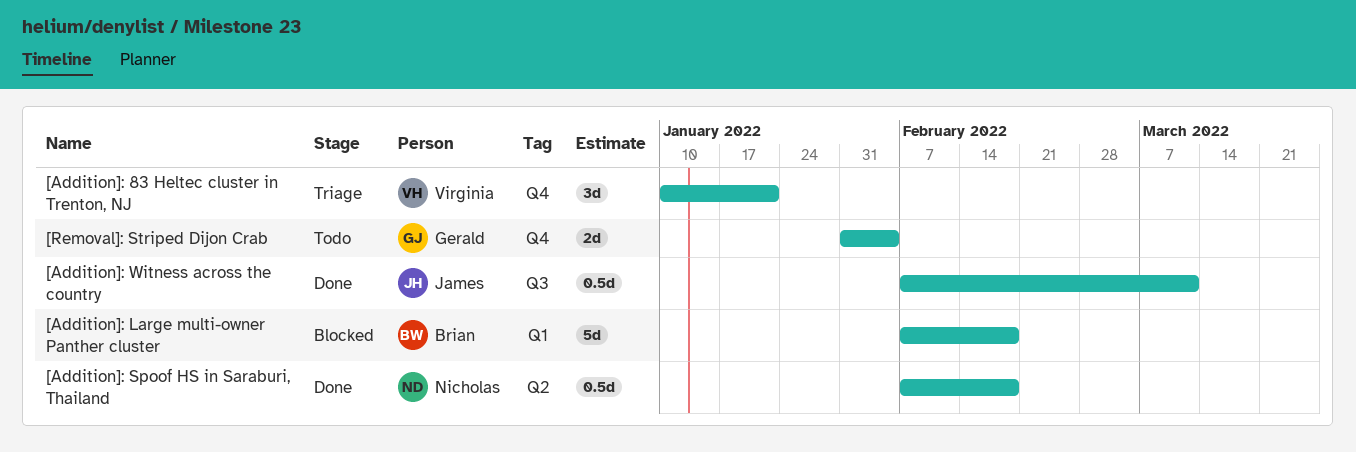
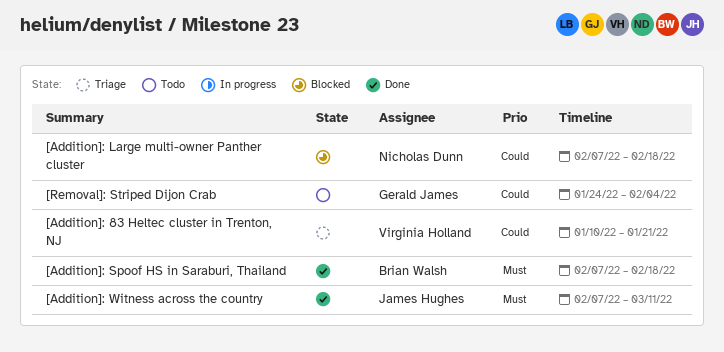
[Addition]: Large multi-owner Panther cluster, owner: Brian Walsh -> Nicholas Dunn
[Addition]: Spoof HS in Saraburi, Thailand, owner: Nicholas Dunn -> Brian Walsh
[Removal]: Striped Dijon Crab, start: Jan 31 -> Jan 24

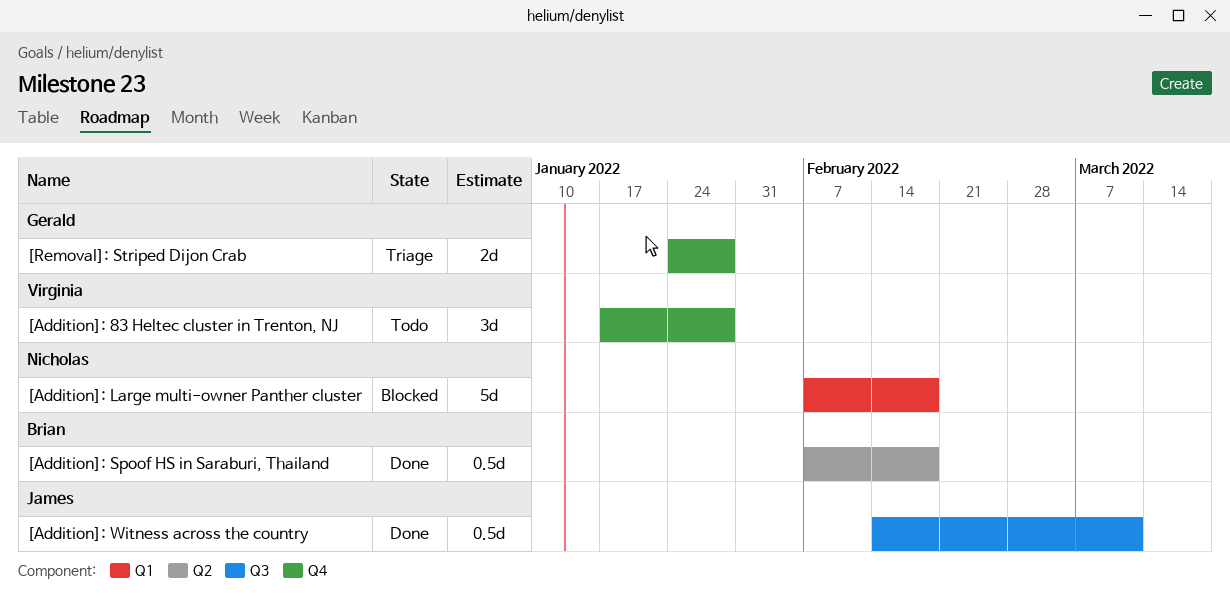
[Addition]: 83 Heltec cluster in Trenton, NJ, status: Triage -> Todo
[Addition]: 83 Heltec cluster in Trenton, NJ, start: Jan 10 -> Jan 17
[Addition]: 83 Heltec cluster in Trenton, NJ, due: Jan 21 -> Jan 28
[Addition]: Witness across the country, start: Feb 7 -> Feb 14
[Removal]: Striped Dijon Crab, status: Todo -> Triage
[Removal]: Striped Dijon Crab, due: Feb 4 -> Jan 28

